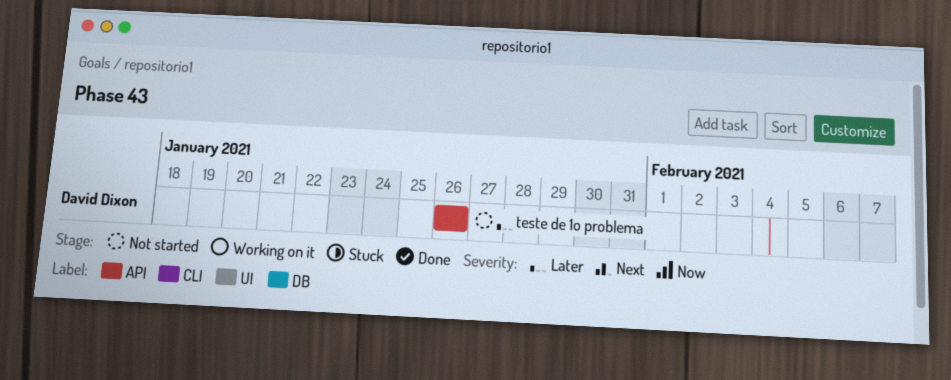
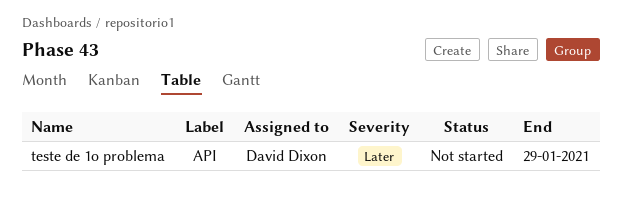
teste de 1o problema, due: Jan 26 -> Jan 29

